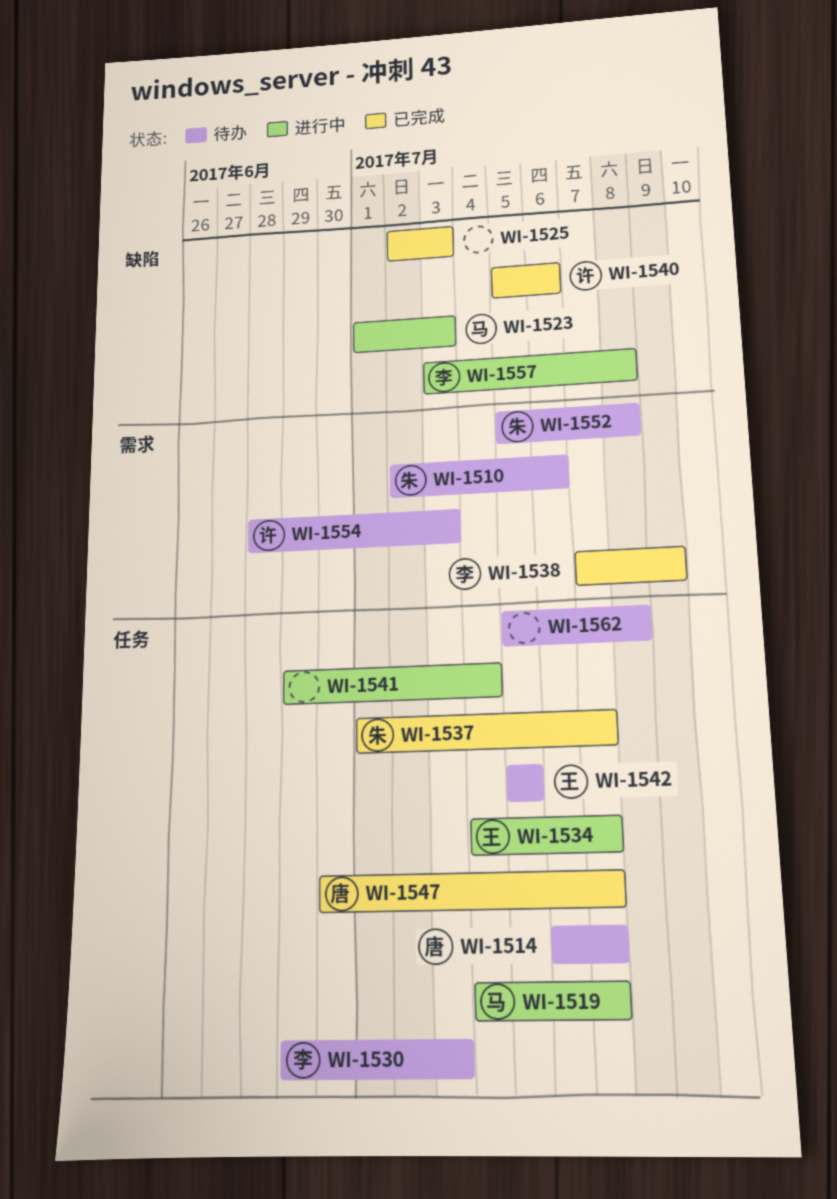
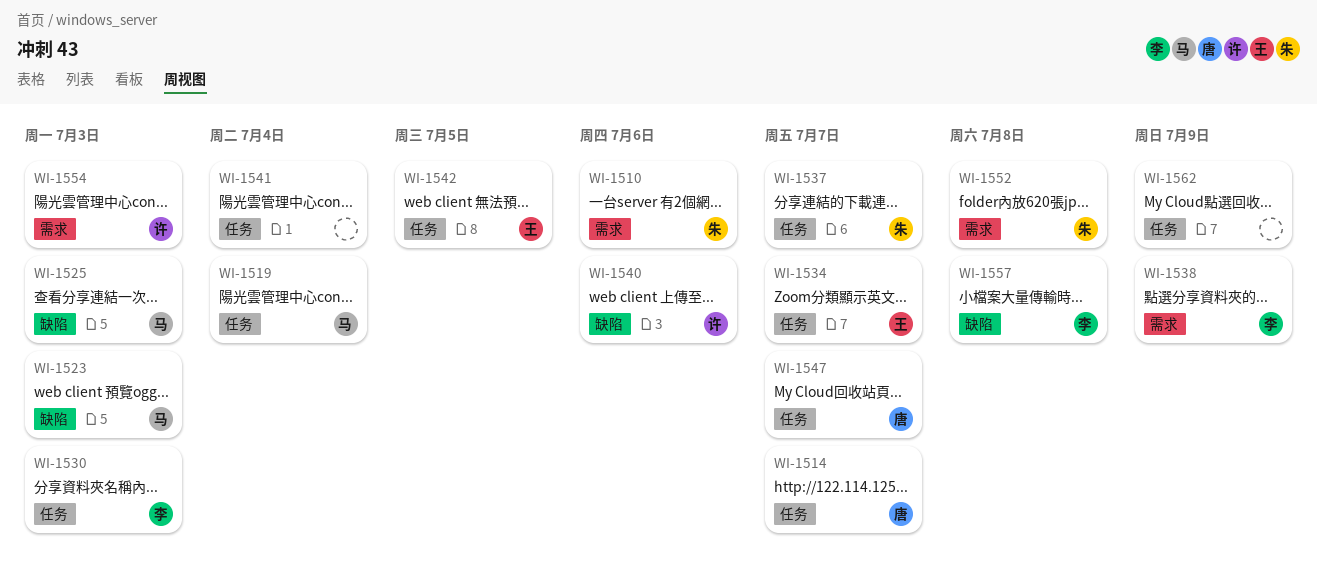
WI-1519, due: Jul 7 -> Jul 4
WI-1525, owner: none -> 马
WI-1562, due: Jul 8 -> Jul 9

